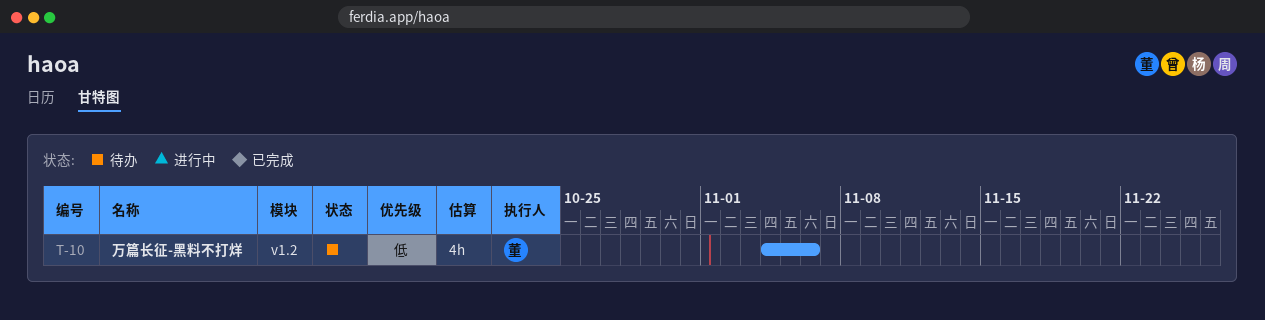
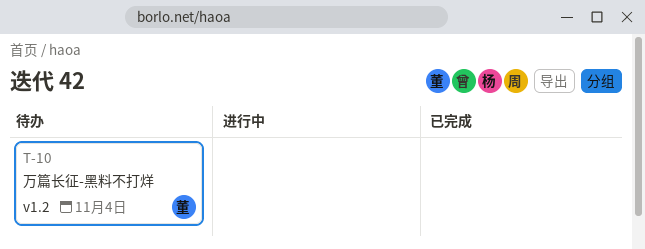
T-10, due: Nov 6 -> Nov 4

